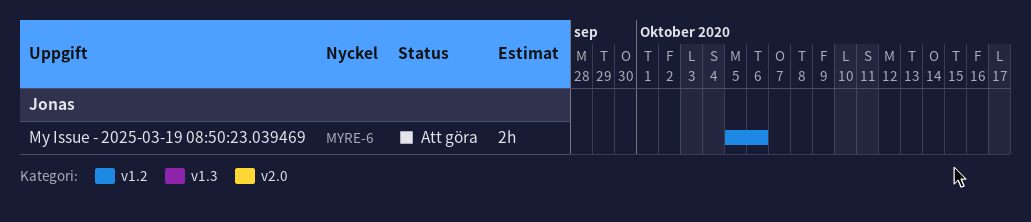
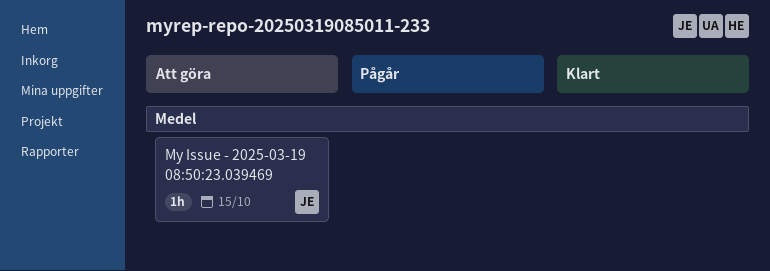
My Issue - 2025-03-19 08:50:23.039469, estimate: 2h -> 1h
My Issue - 2025-03-19 08:50:23.039469, due: Oct 6 -> Oct 15

